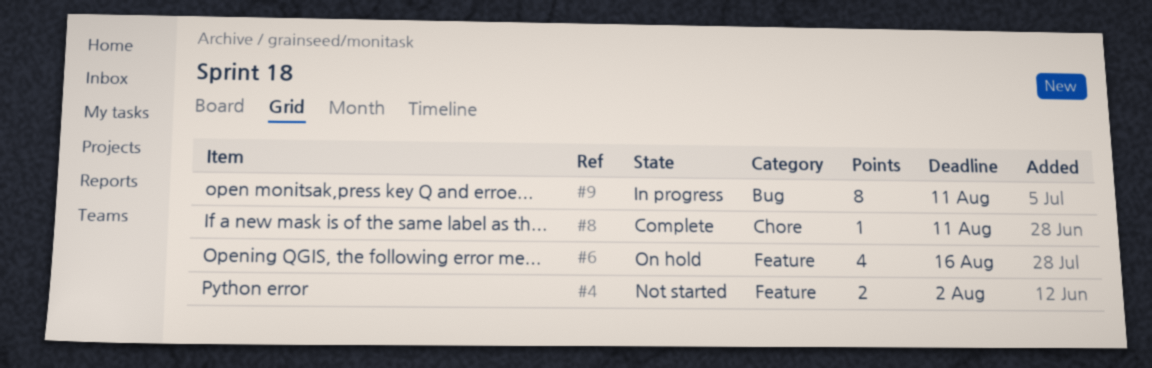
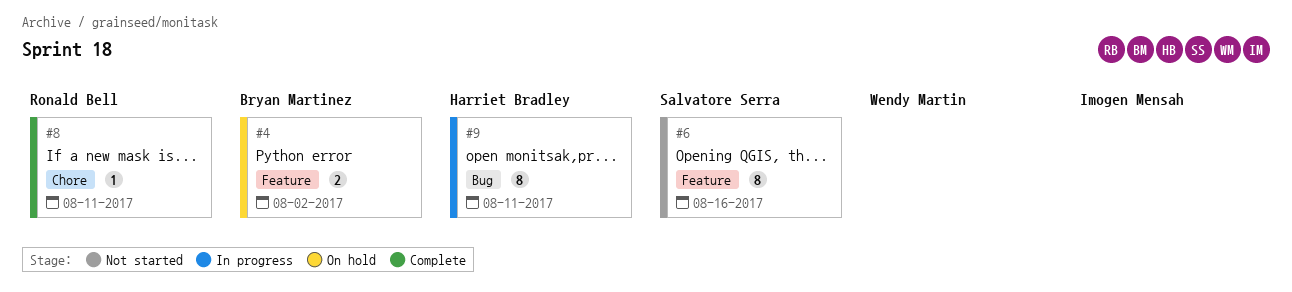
#4, status: Not started -> On hold
#6, status: On hold -> Not started
#6, estimate: 4 -> 8

